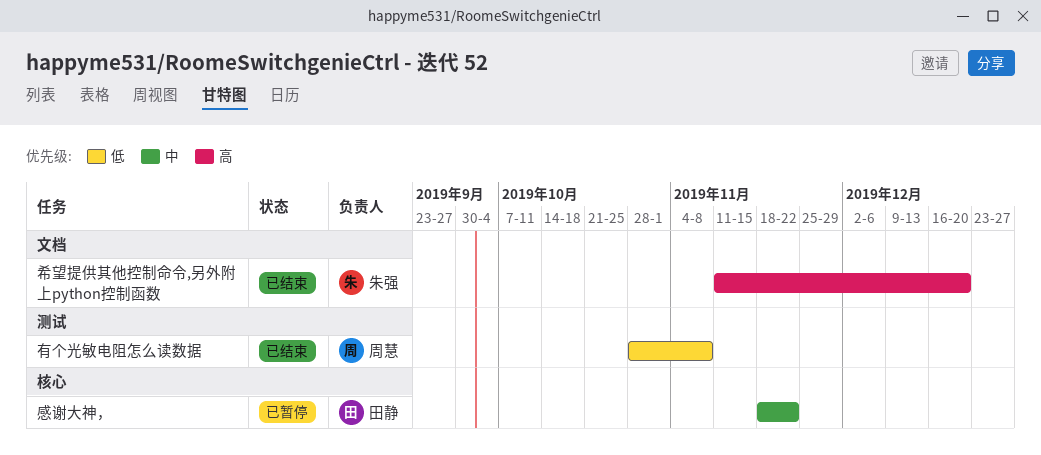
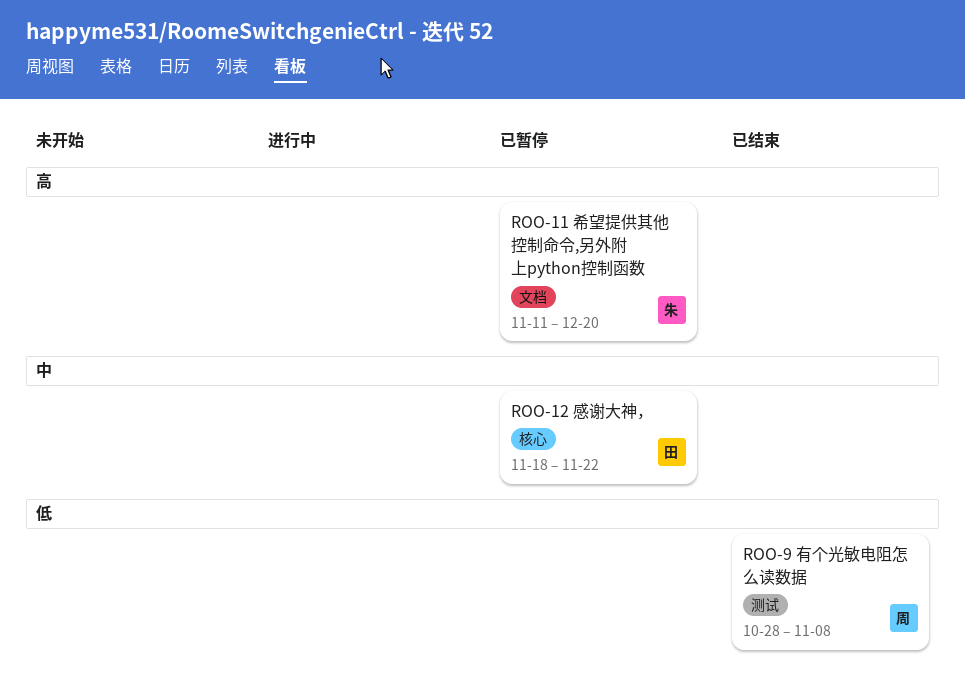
希望提供其他控制命令,另外附上python控制函数, status: 已结束 -> 已暂停

